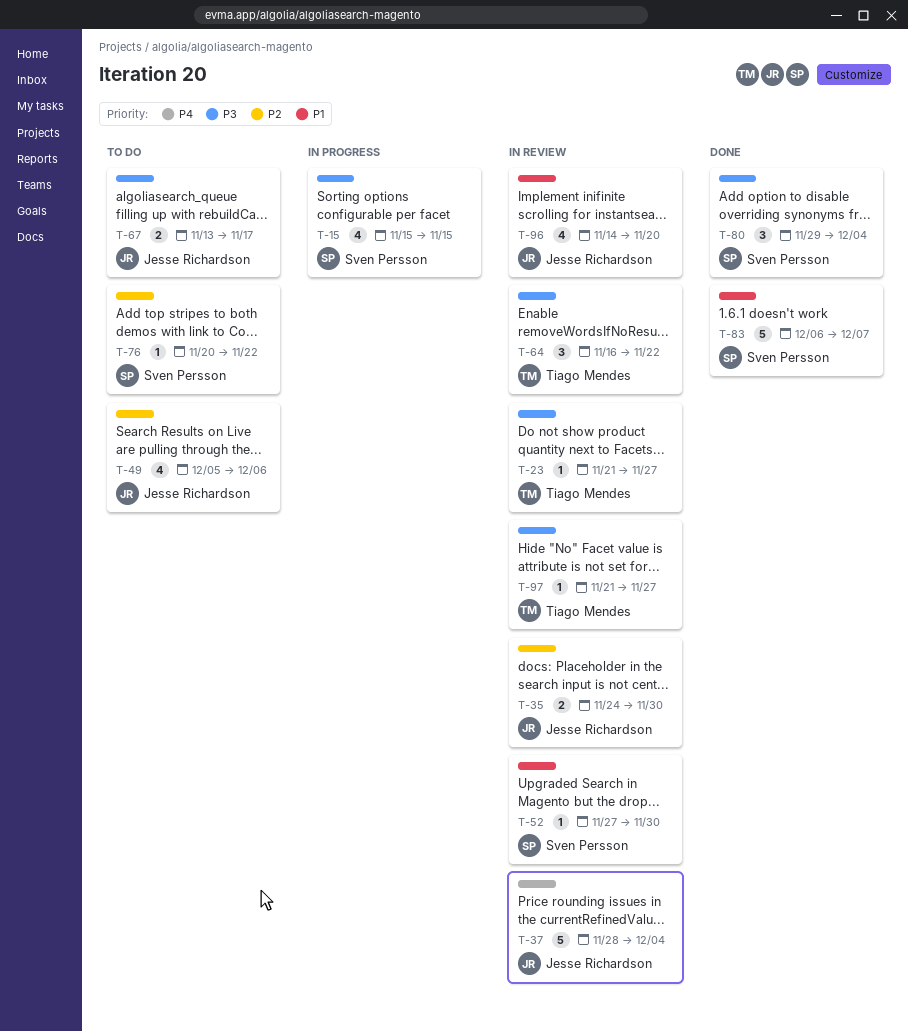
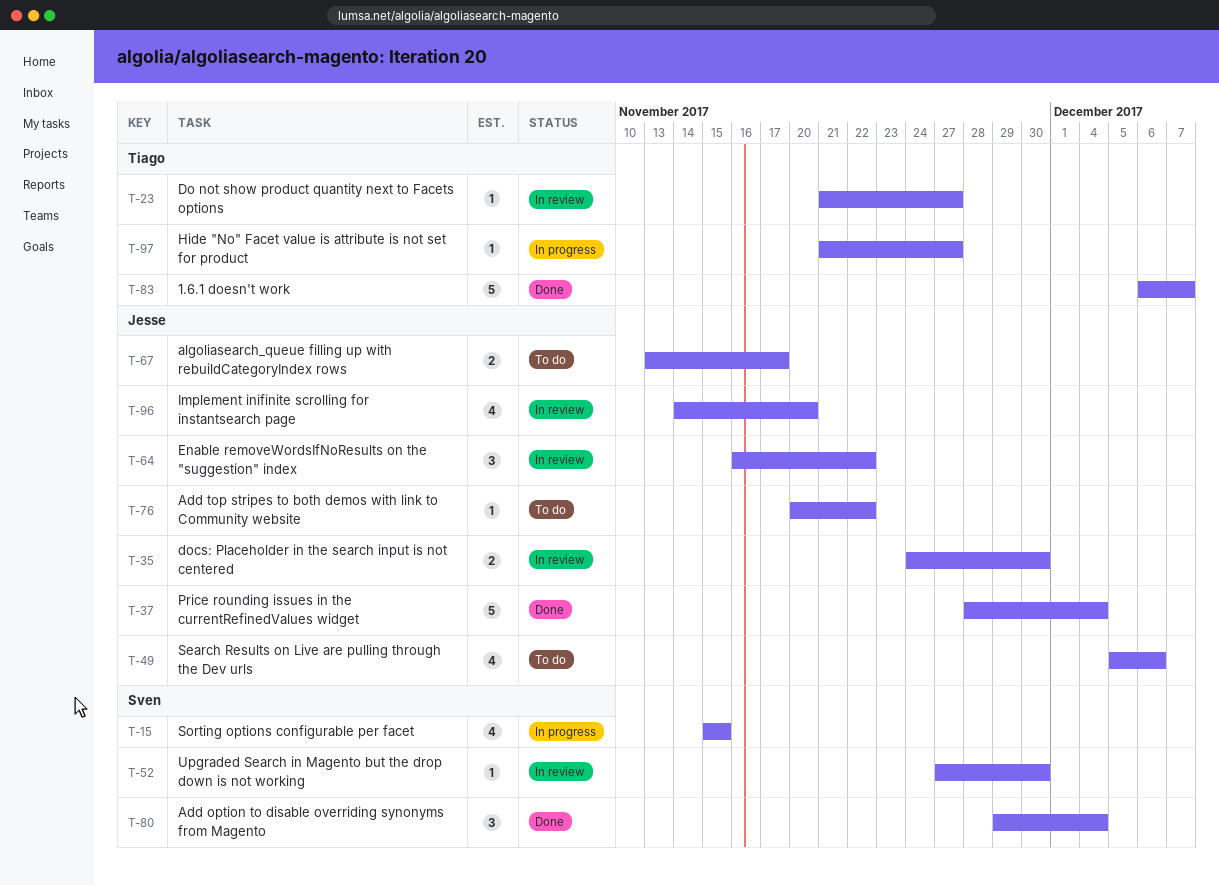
T-37, status: In review -> Done
T-64, owner: Tiago Mendes -> Jesse Richardson
T-76, owner: Sven Persson -> Jesse Richardson
T-83, owner: Sven Persson -> Tiago Mendes
T-97, status: In review -> In progress

